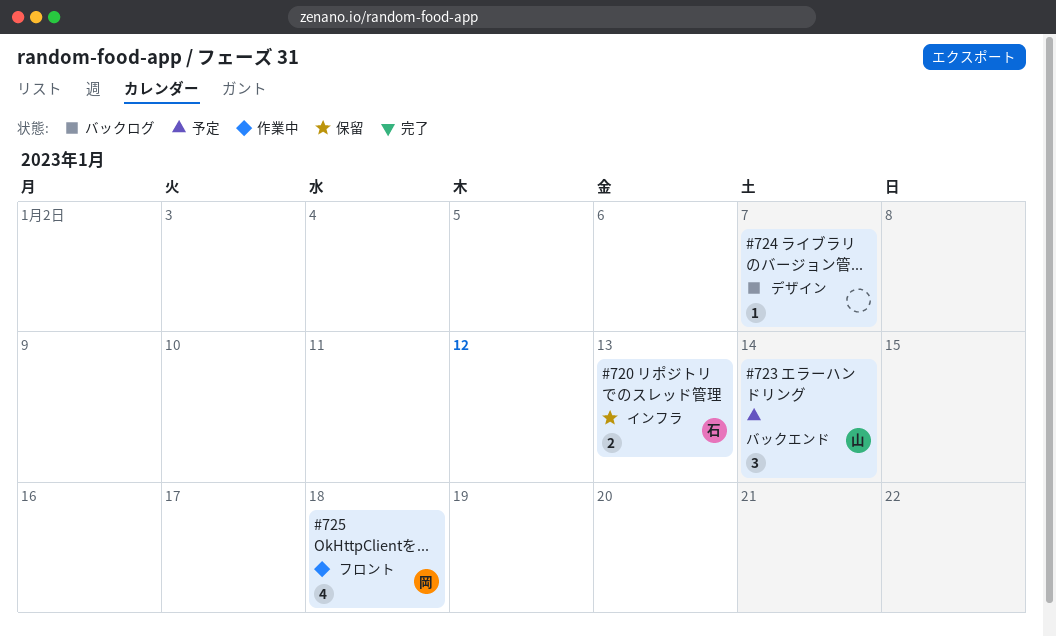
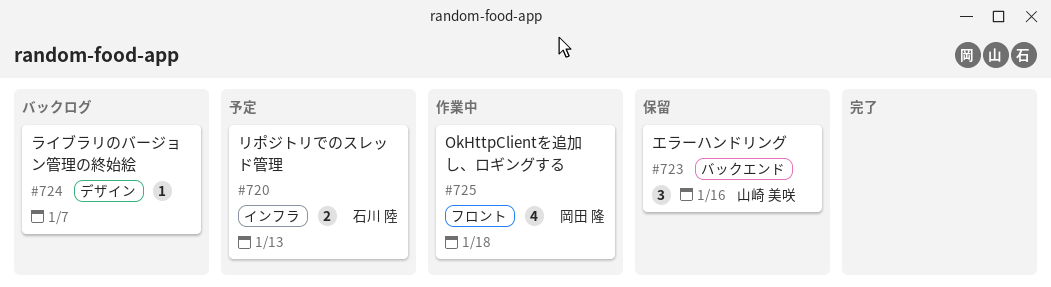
#720, status: 保留 -> 予定
#723, status: 予定 -> 保留
#723, due: Jan 14 -> Jan 16

